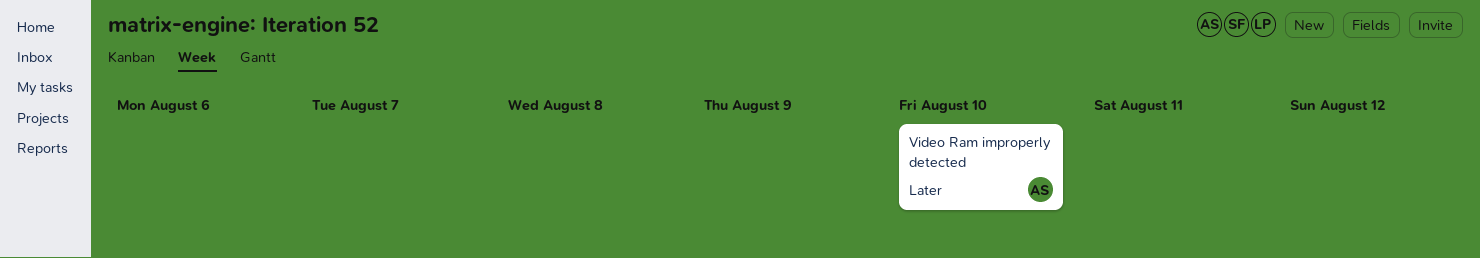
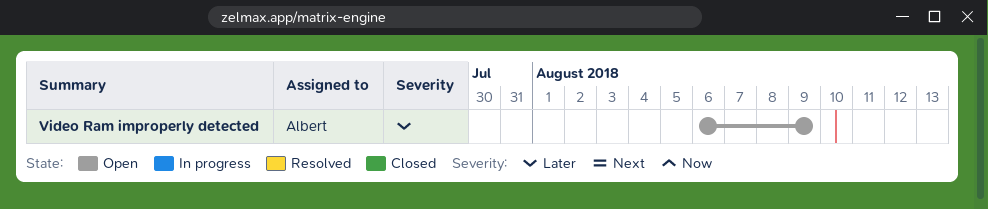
Video Ram improperly detected, due: Aug 10 -> Aug 9

